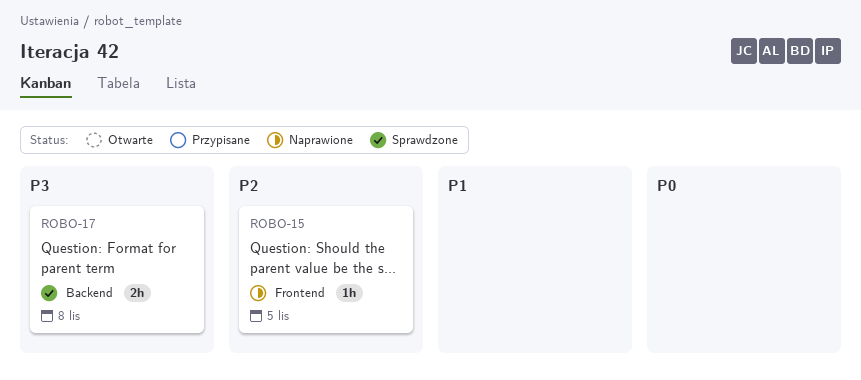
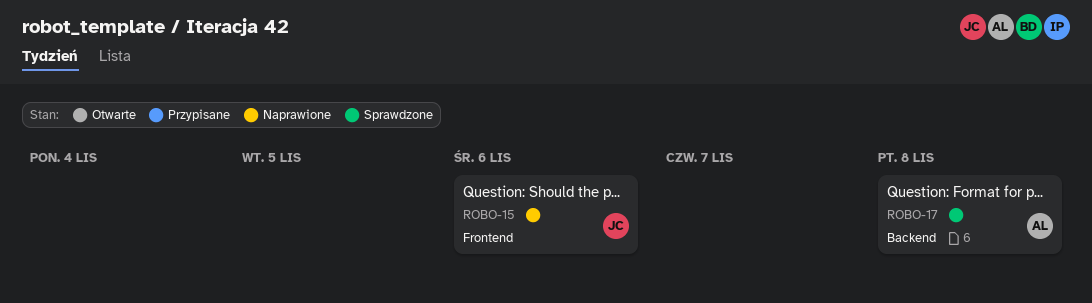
ROBO-15, due: Nov 5 -> Nov 6

